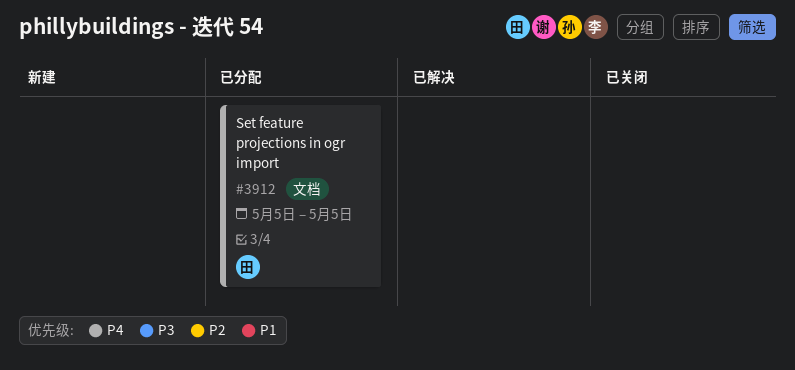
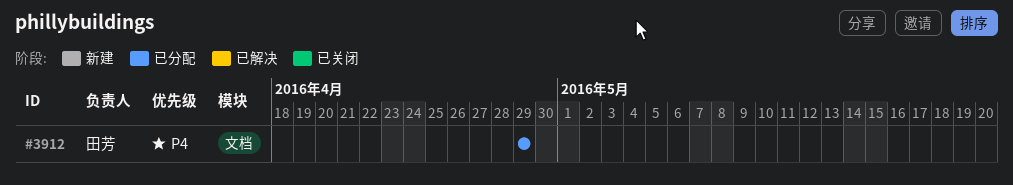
#3912, start: May 5 -> Apr 29
#3912, due: May 5 -> Apr 29

